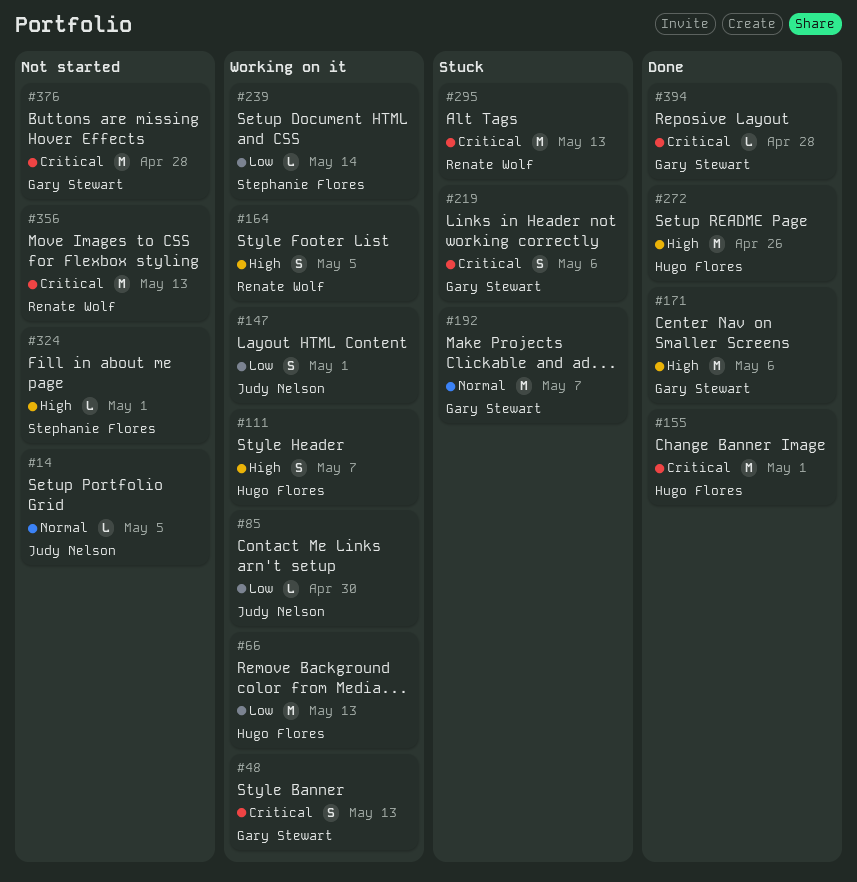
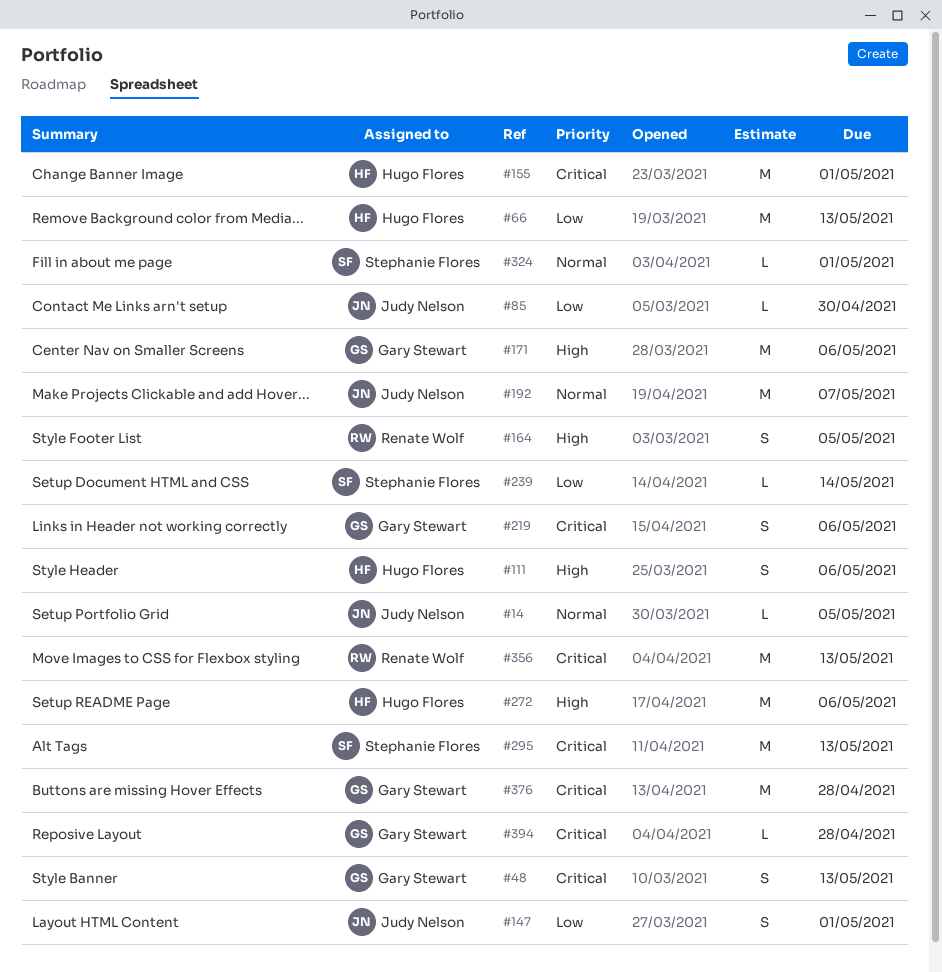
#111, due: May 7 -> May 6
#192, owner: Gary Stewart -> Judy Nelson
#272, due: Apr 26 -> May 6
#295, owner: Renate Wolf -> Stephanie Flores
#324, priority: High -> Normal

